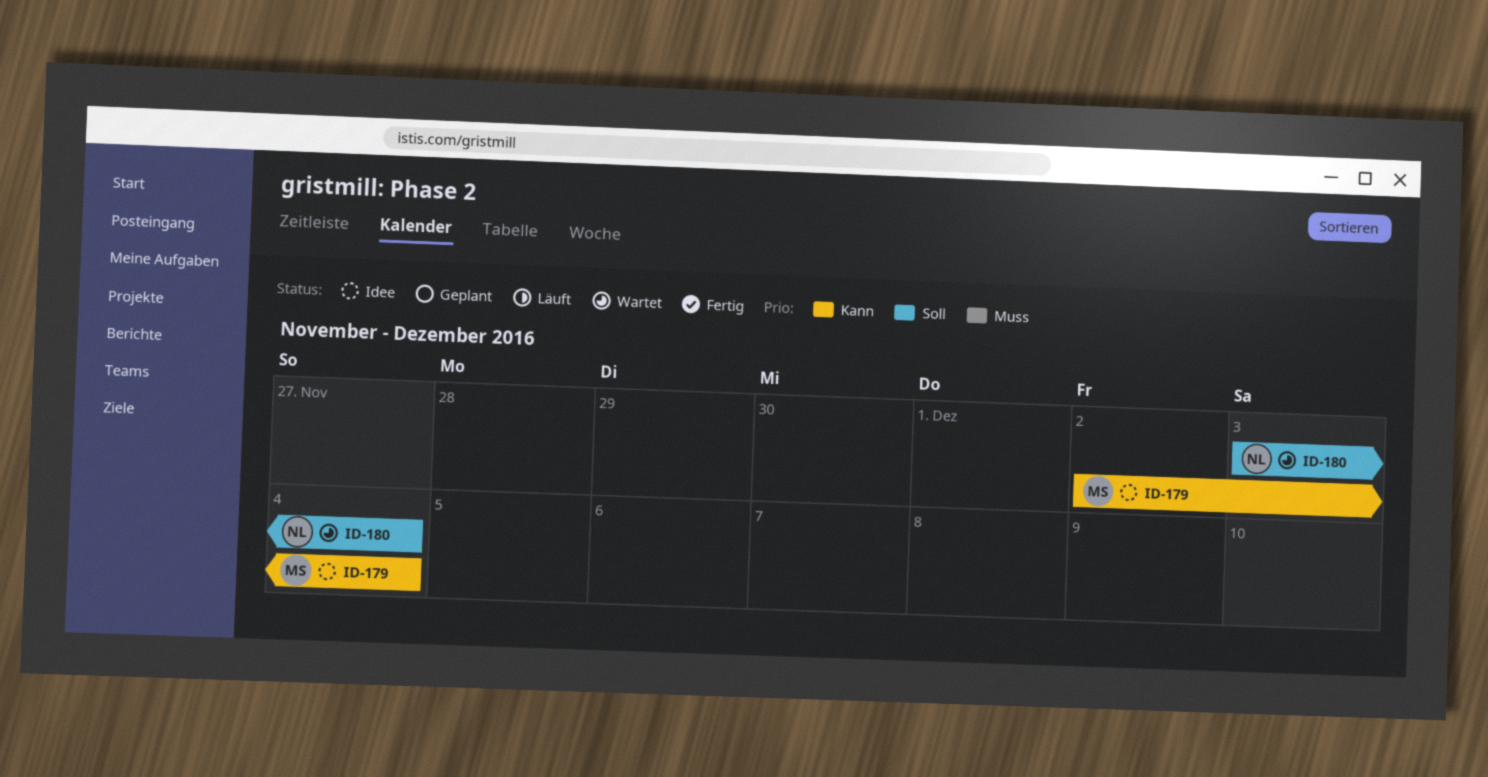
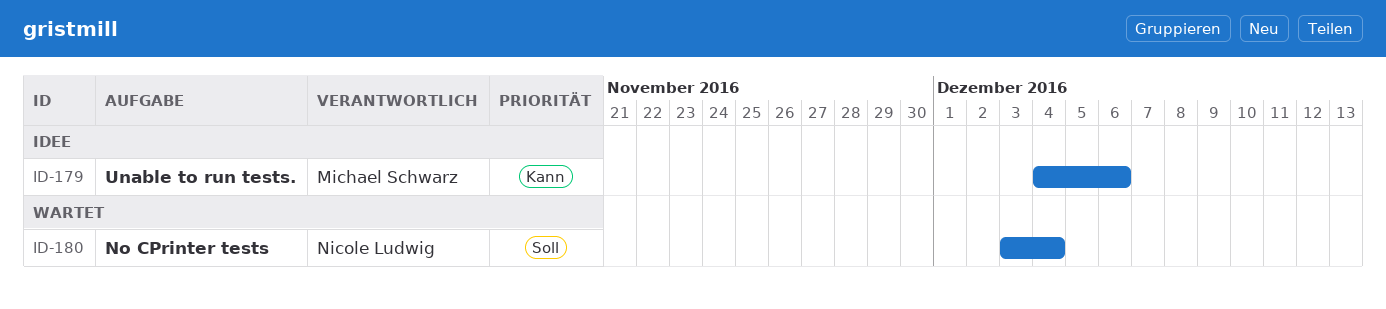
ID-179, start: Dec 2 -> Dec 4
ID-179, due: Dec 4 -> Dec 6

